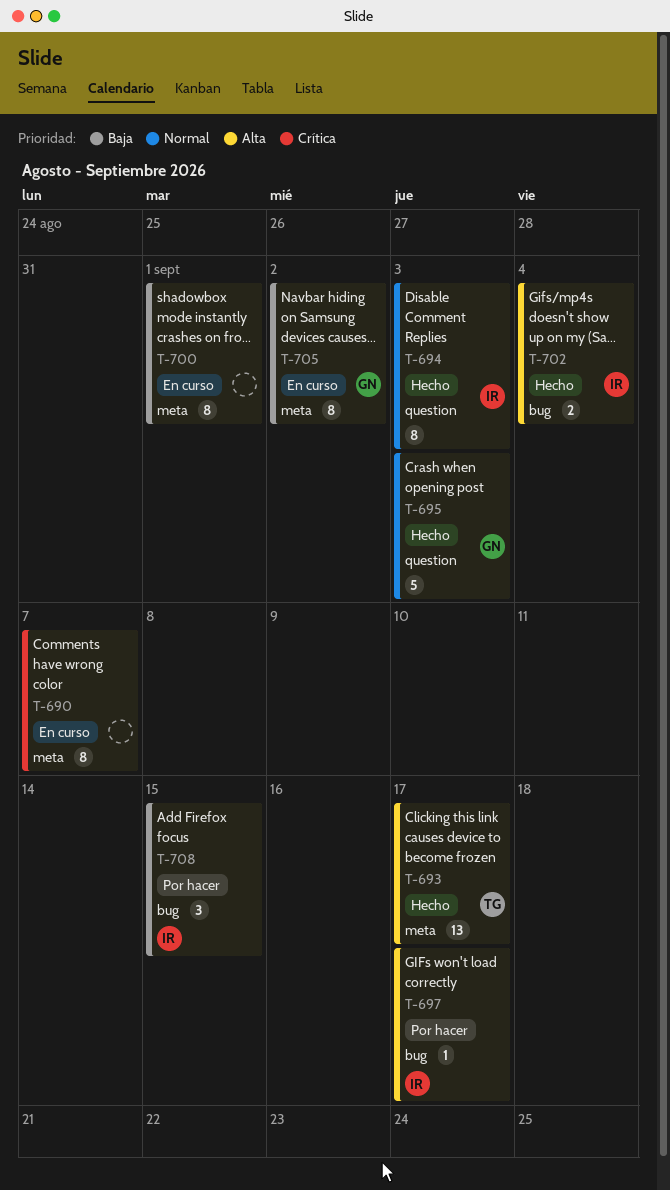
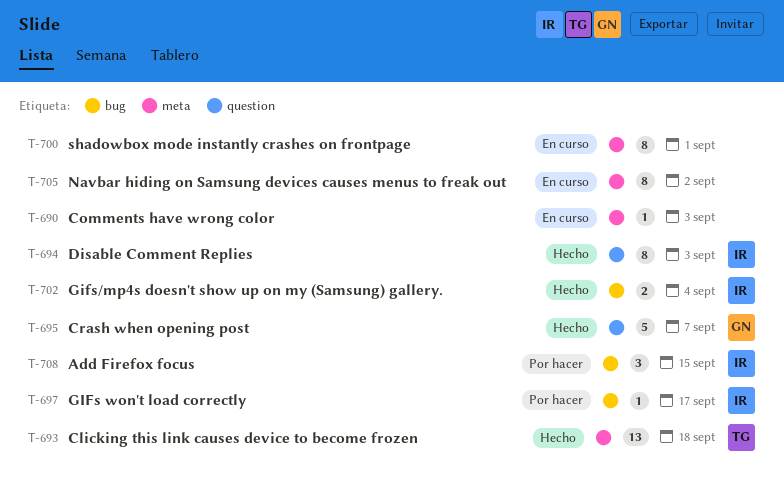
T-690, estimate: 8 -> 1
T-690, due: Sep 7 -> Sep 3
T-693, due: Sep 17 -> Sep 18
T-695, due: Sep 3 -> Sep 7
T-705, owner: GN -> none

